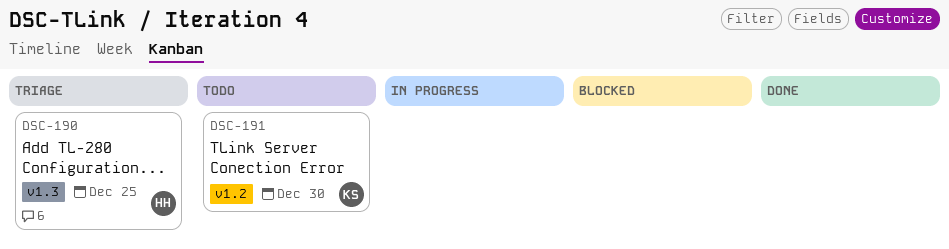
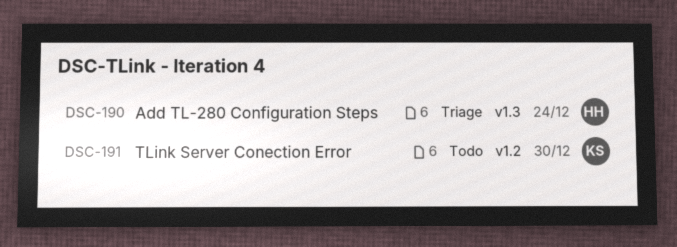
DSC-190, due: Dec 25 -> Dec 24

